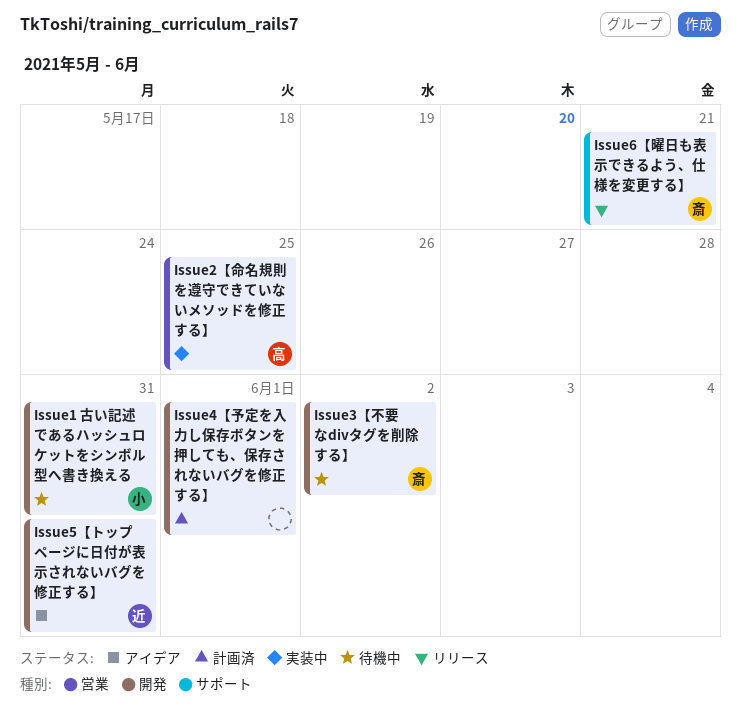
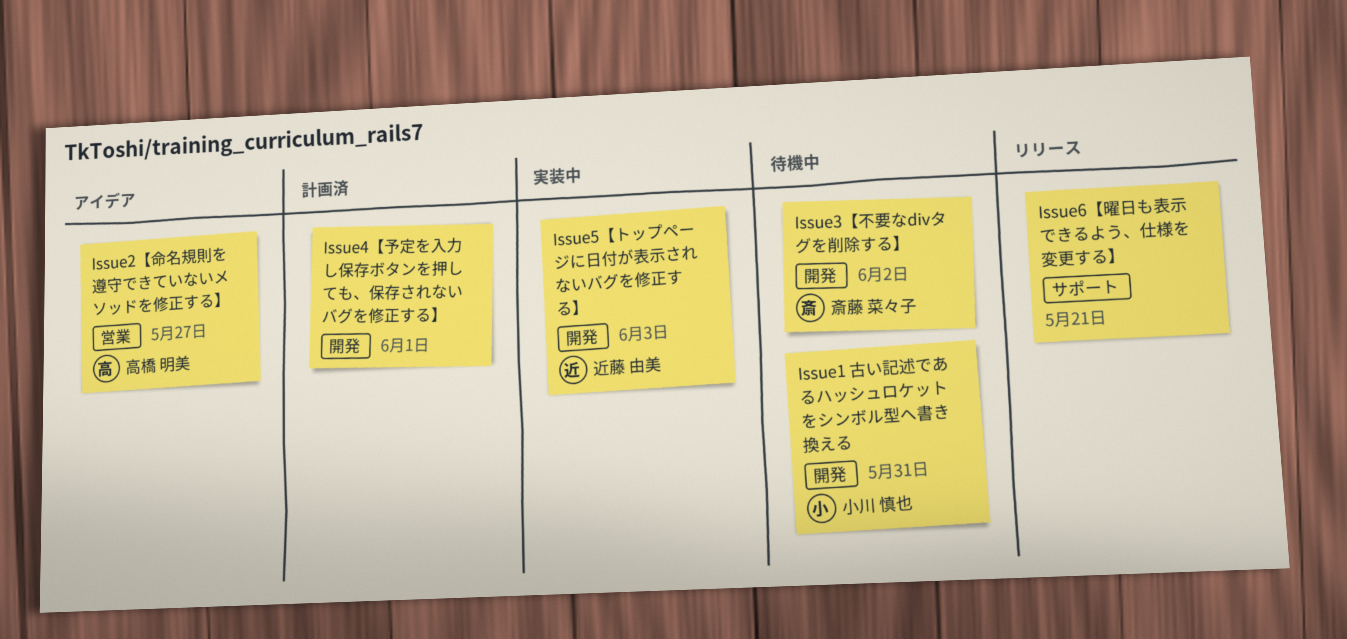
Issue2【命名規則を遵守できていないメソッドを修正する】, status: 実装中 -> アイデア
Issue2【命名規則を遵守できていないメソッドを修正する】, due: May 25 -> May 27
Issue5【トップページに日付が表示されないバグを修正する】, status: アイデア -> 実装中
Issue5【トップページに日付が表示されないバグを修正する】, due: May 31 -> Jun 3
Issue6【曜日も表示できるよう、仕様を変更する】, owner: 斎藤 菜々子 -> none

